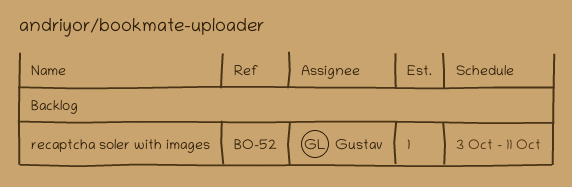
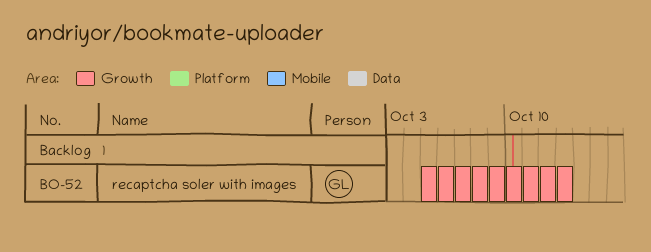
BO-52, start: Oct 3 -> Oct 5
BO-52, due: Oct 11 -> Oct 13

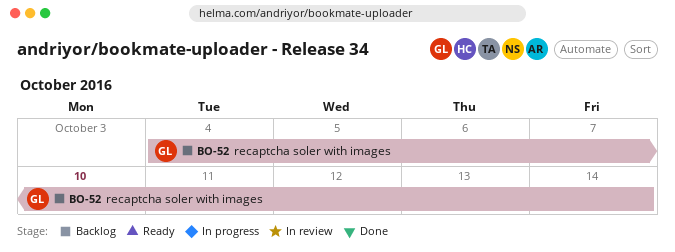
BO-52, start: Oct 5 -> Oct 4
BO-52, due: Oct 13 -> Oct 14

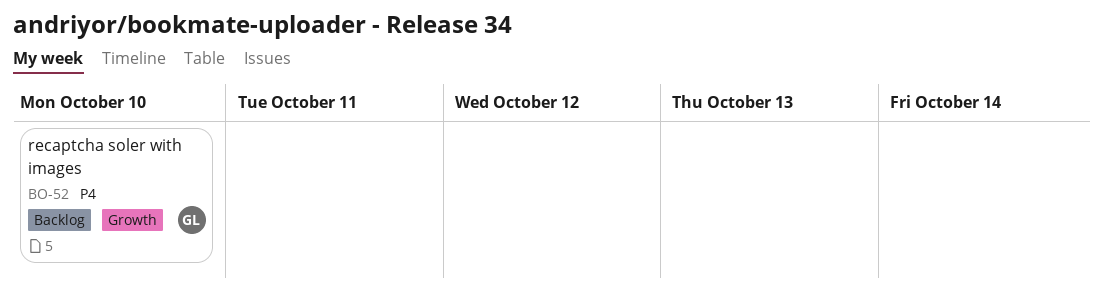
BO-52, due: Oct 14 -> Oct 10

